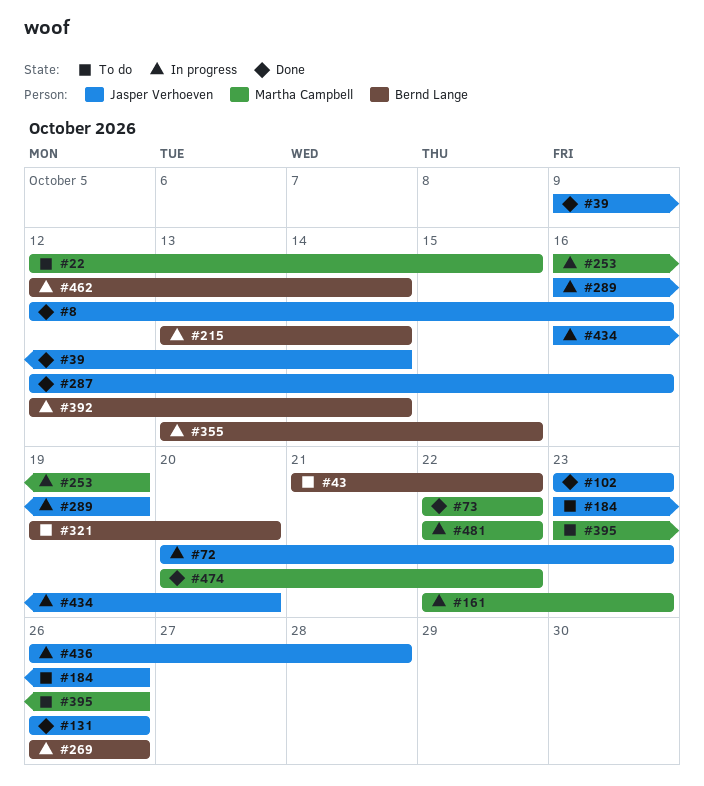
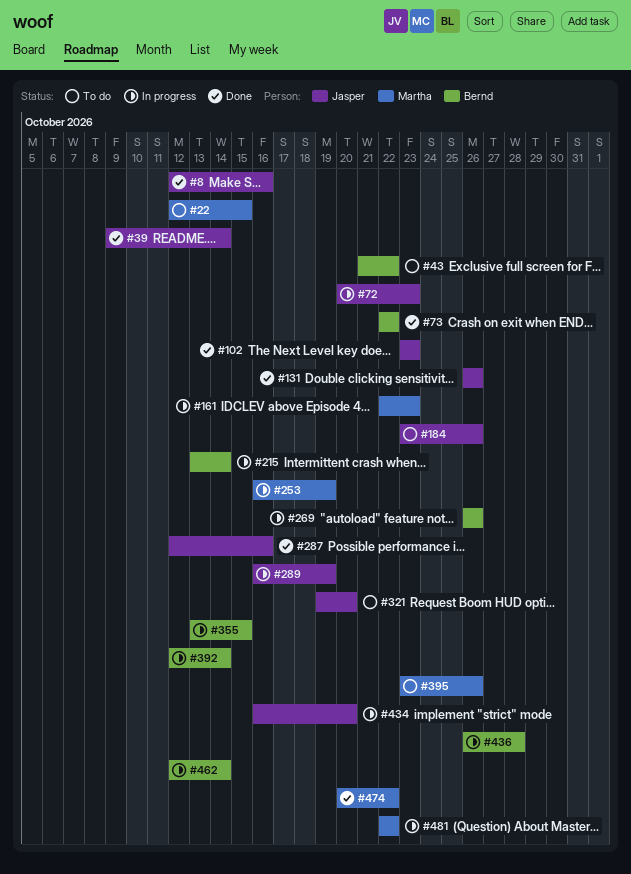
#73, owner: Martha Campbell -> Bernd Lange
#321, owner: Bernd Lange -> Jasper Verhoeven
#436, owner: Jasper Verhoeven -> Bernd Lange

